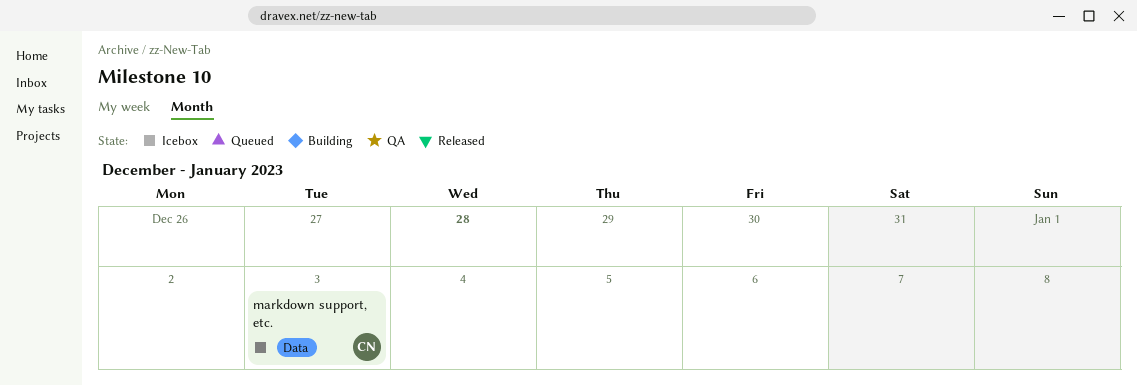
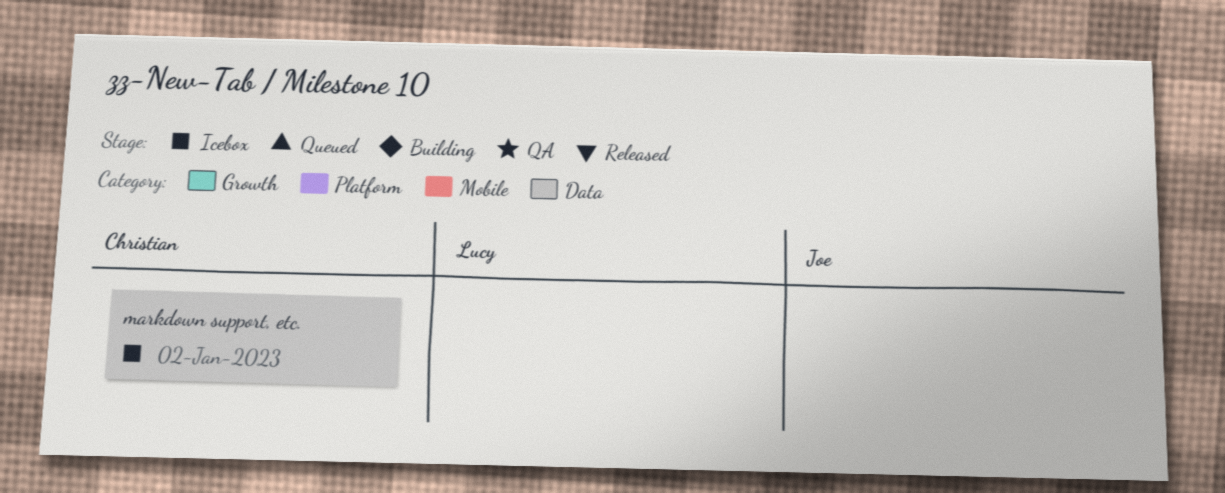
markdown support, etc., due: Jan 3 -> Jan 2

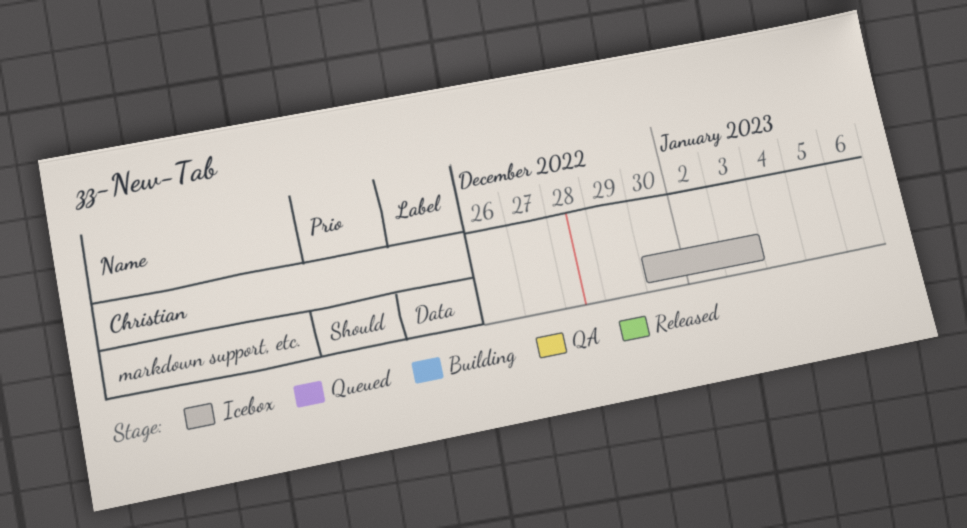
markdown support, etc., due: Jan 2 -> Jan 3

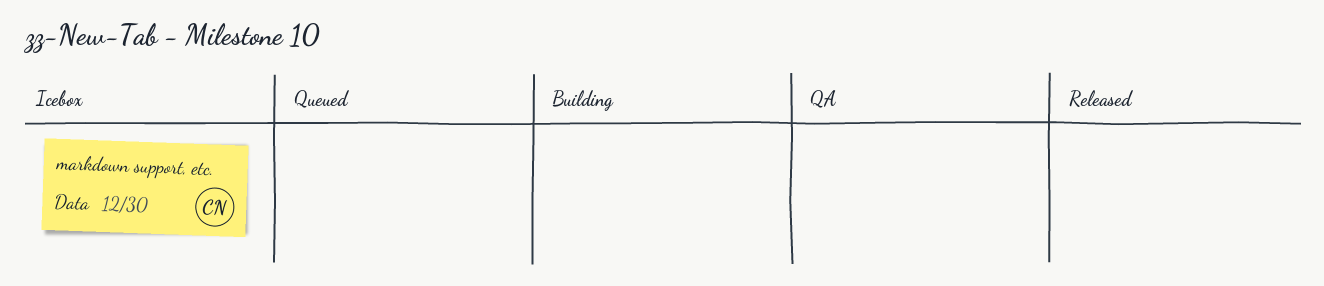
markdown support, etc., due: Jan 3 -> Dec 30

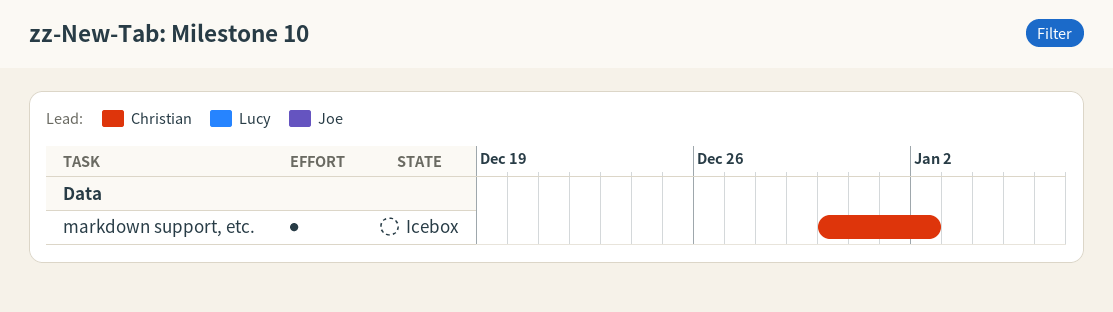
markdown support, etc., due: Dec 30 -> Jan 2

